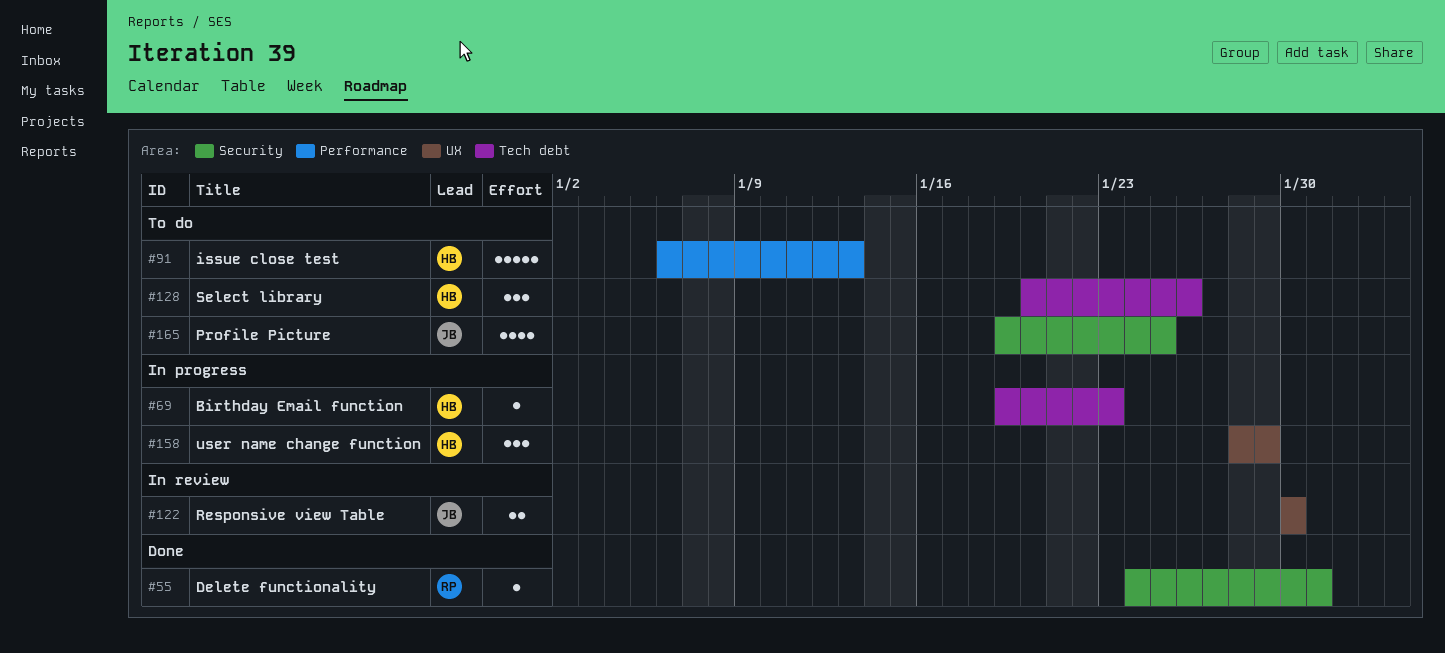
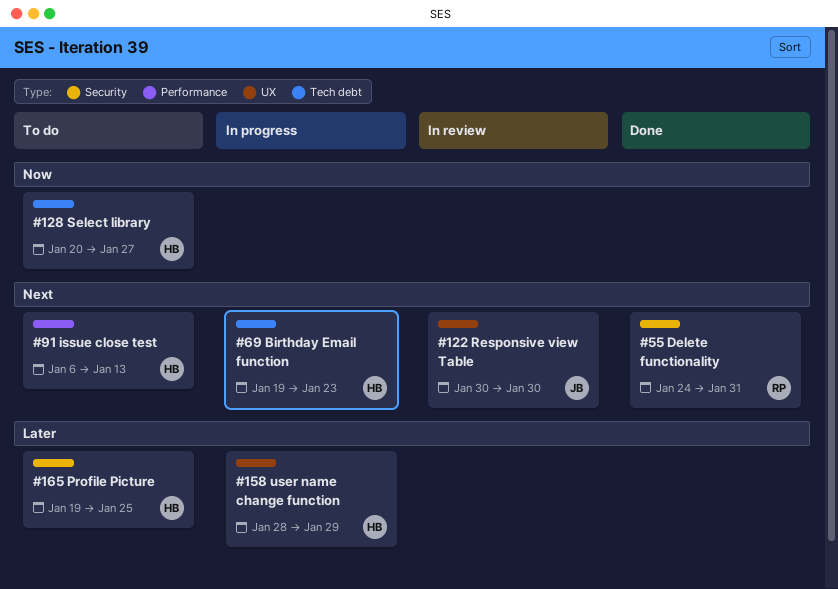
#128, due: Jan 26 -> Jan 27
#165, owner: JB -> HB

